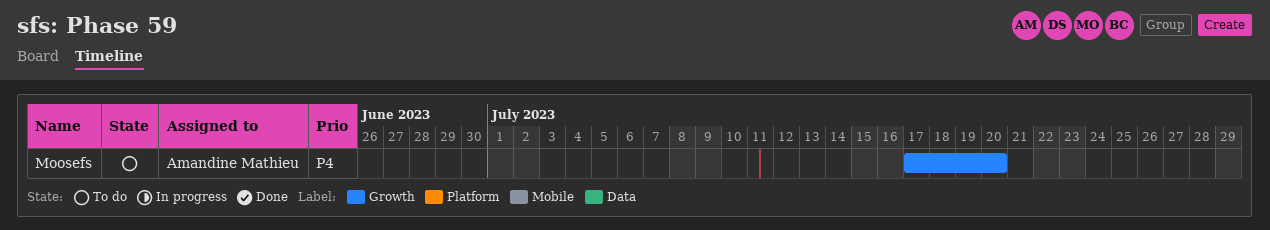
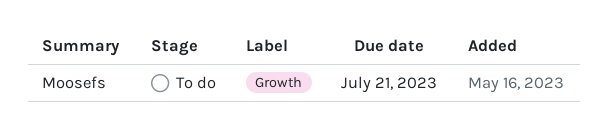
Moosefs, due: Jul 20 -> Jul 21

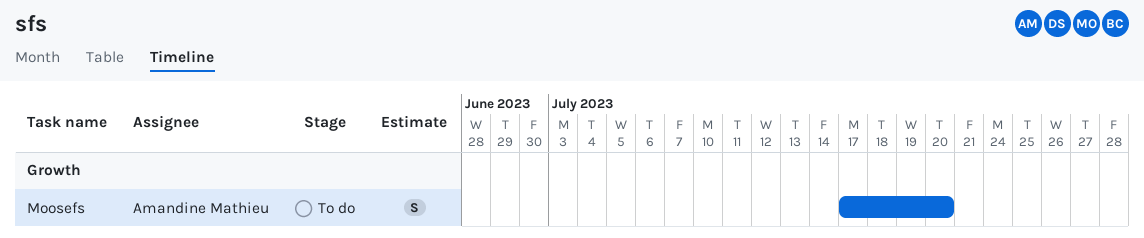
Moosefs, due: Jul 21 -> Jul 20

